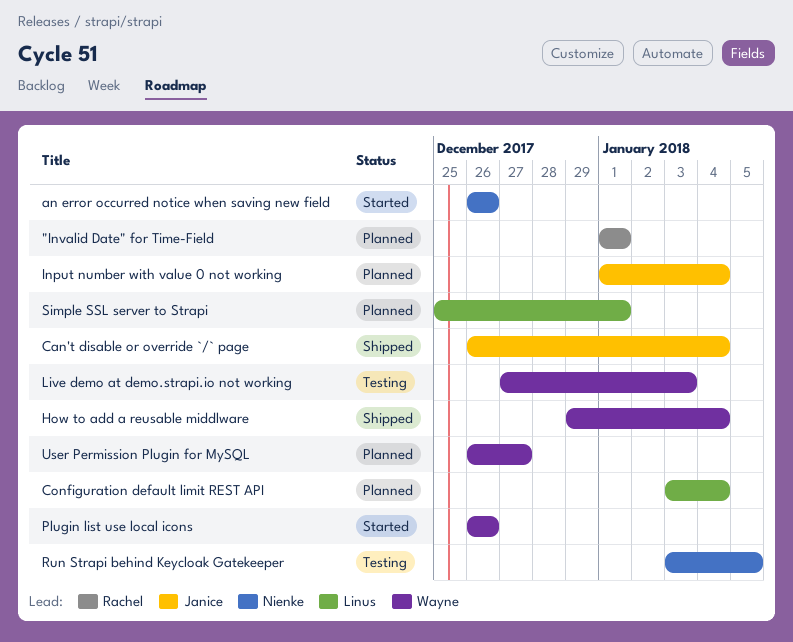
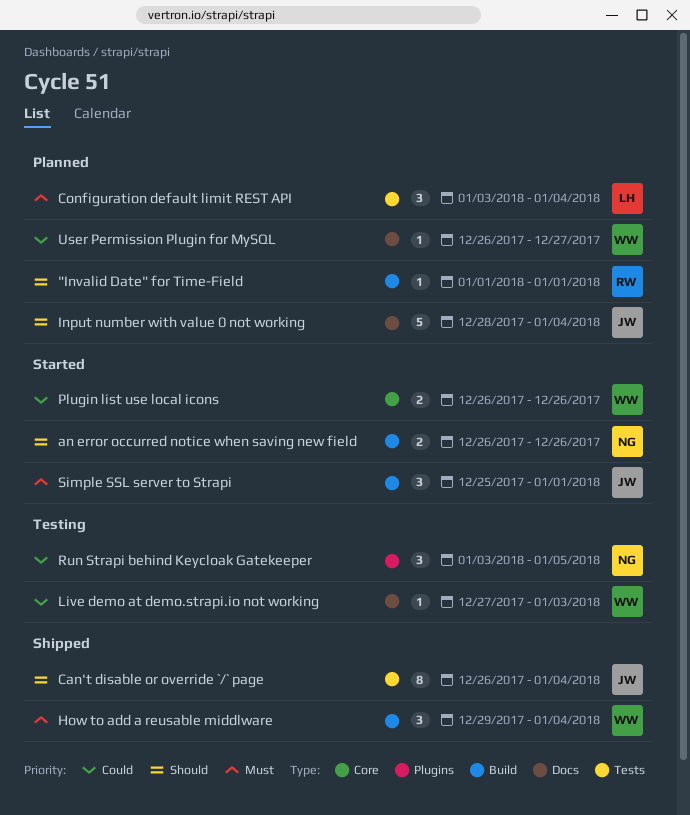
Input number with value 0 not working, start: Jan 1 -> Dec 28
Simple SSL server to Strapi, status: Planned -> Started
Simple SSL server to Strapi, owner: Linus -> Janice

